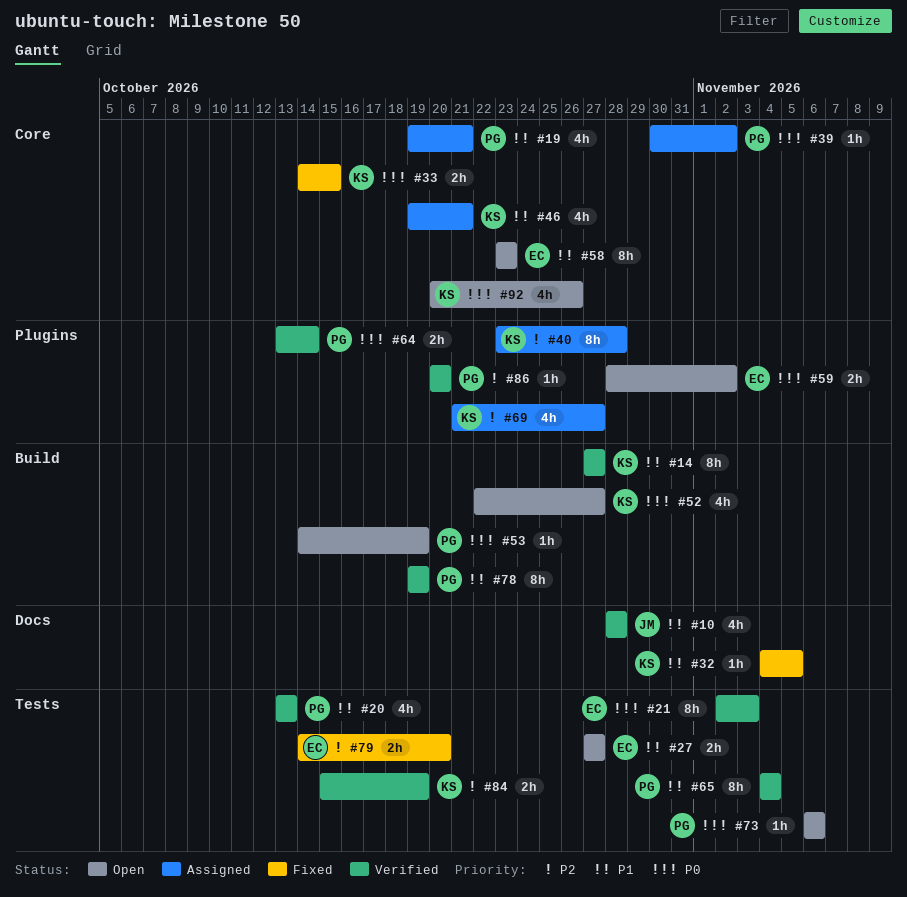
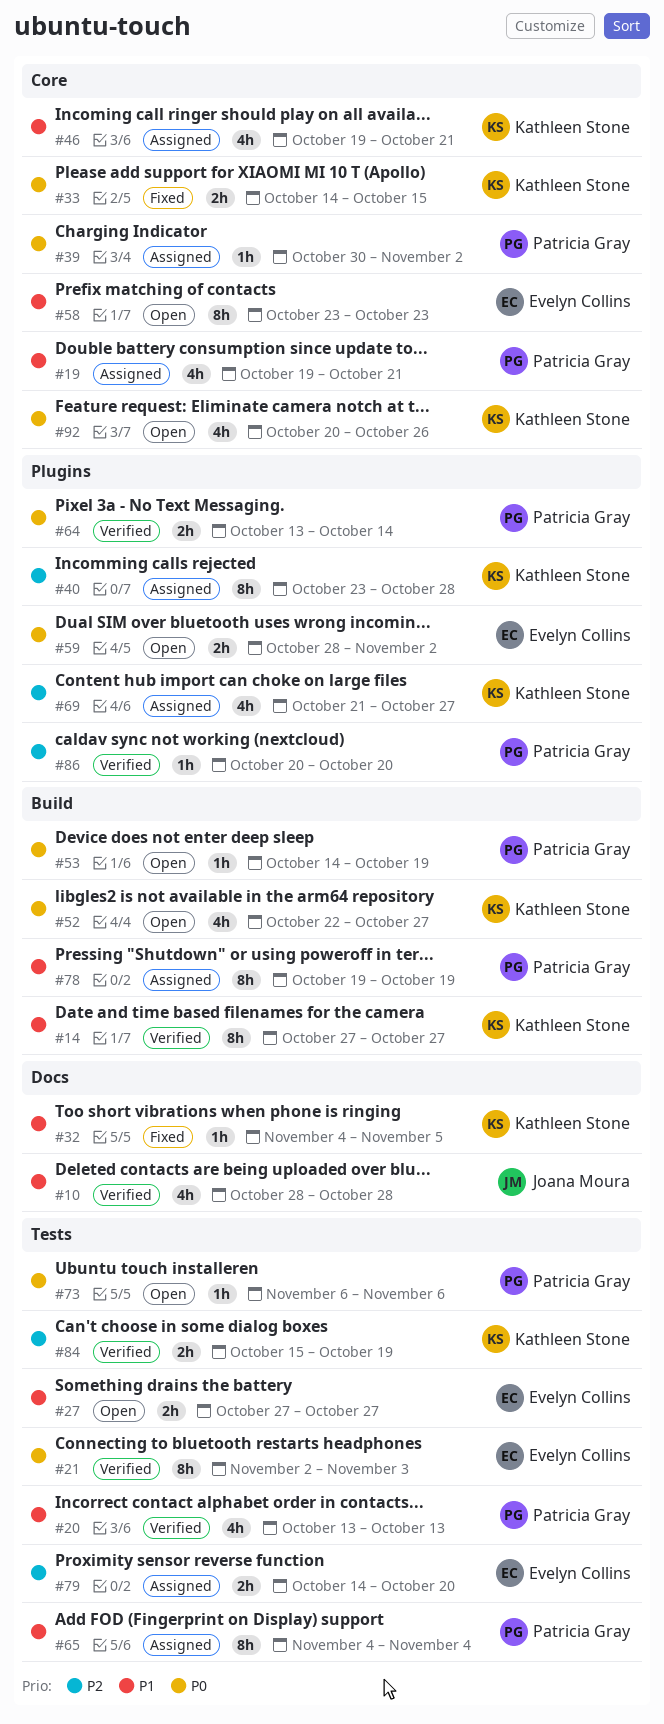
#65, status: Verified -> Assigned
#78, status: Verified -> Assigned
#79, status: Fixed -> Assigned

